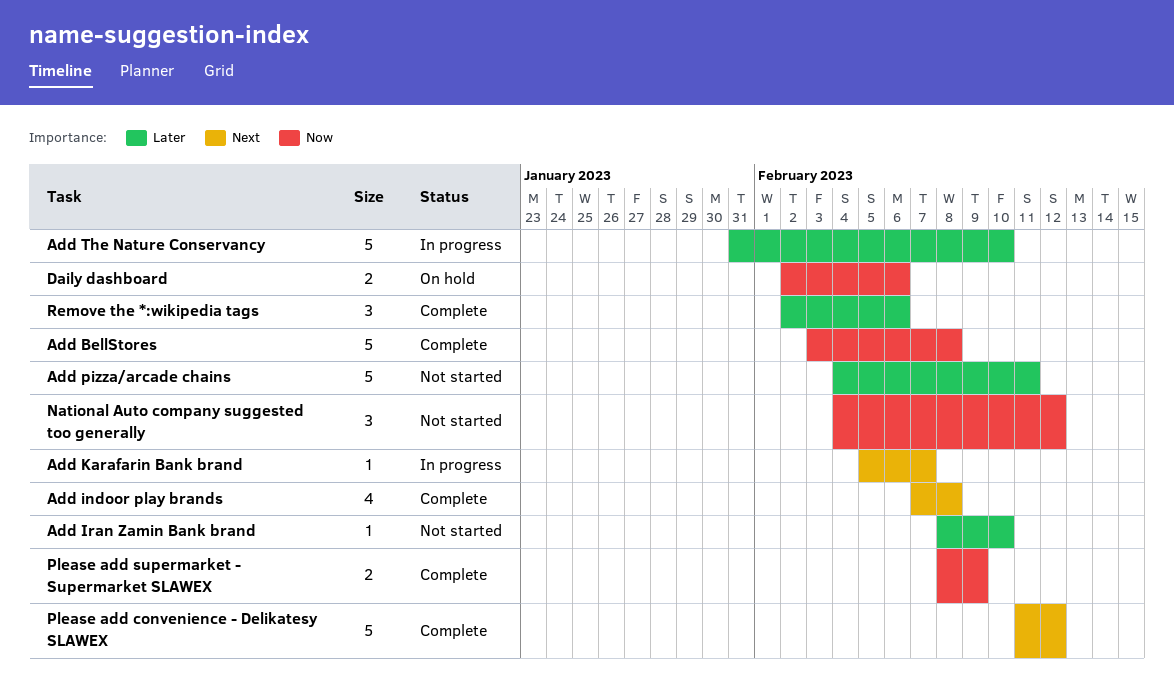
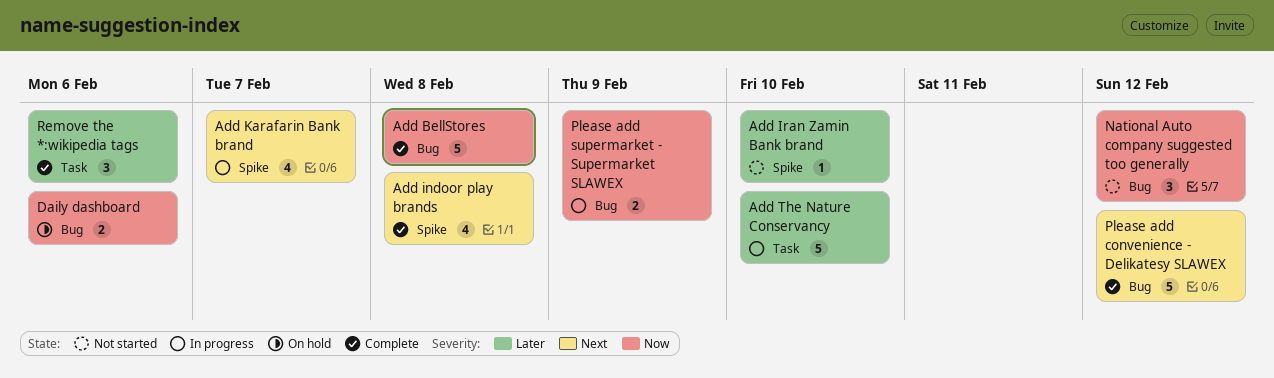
Add Karafarin Bank brand, estimate: 1 -> 4
Add pizza/arcade chains: present -> none
Please add supermarket - Supermarket SLAWEX, status: Complete -> In progress

